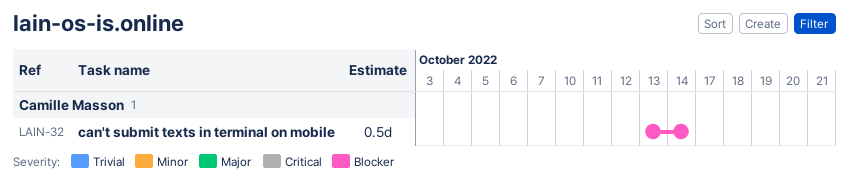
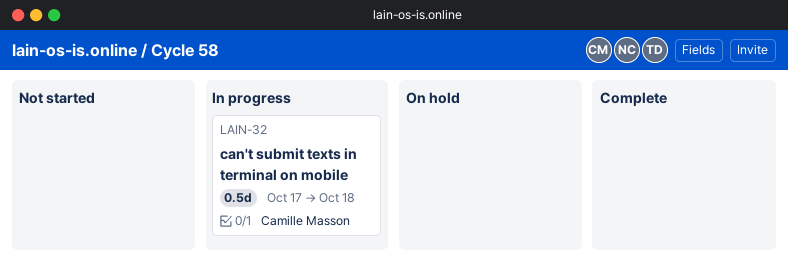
LAIN-32, start: Oct 13 -> Oct 17
LAIN-32, due: Oct 14 -> Oct 18

